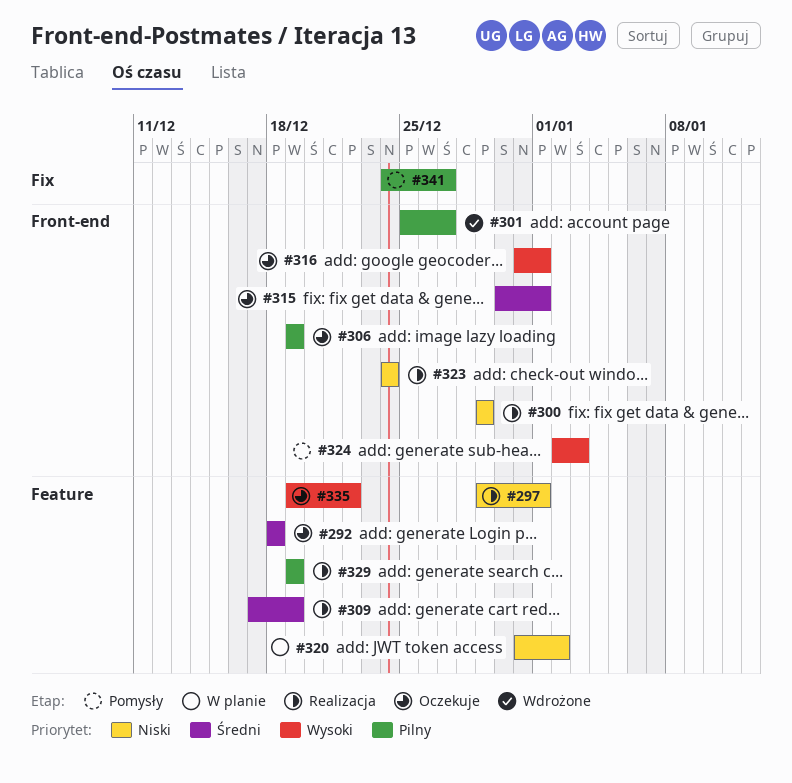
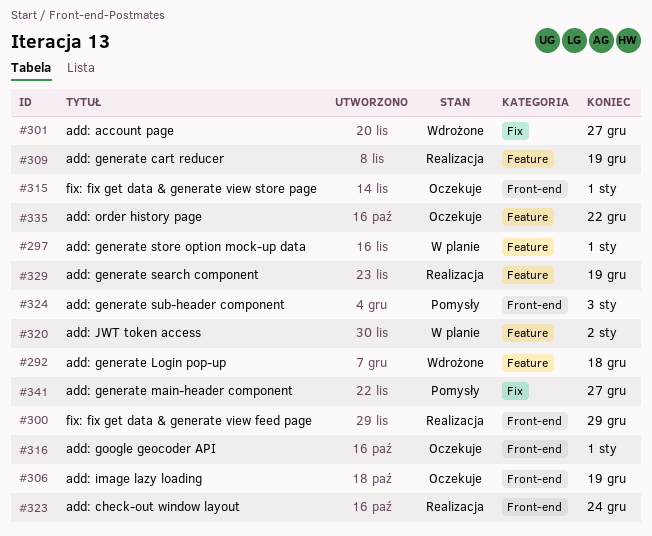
#292, status: Oczekuje -> Wdrożone
#297, status: Realizacja -> W planie
#301, label: Front-end -> Fix

